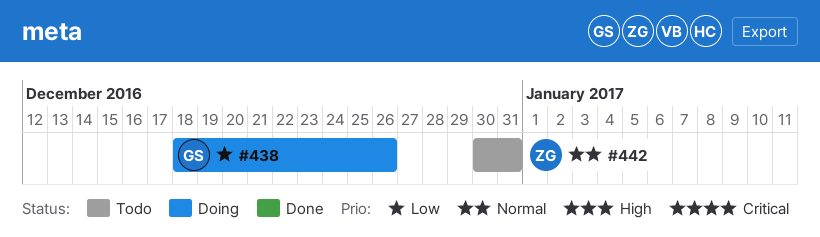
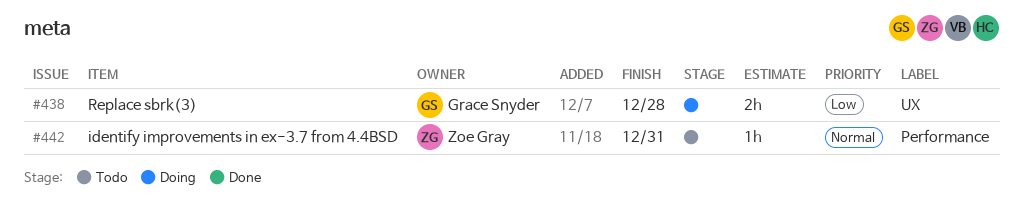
#438, due: Dec 26 -> Dec 28

